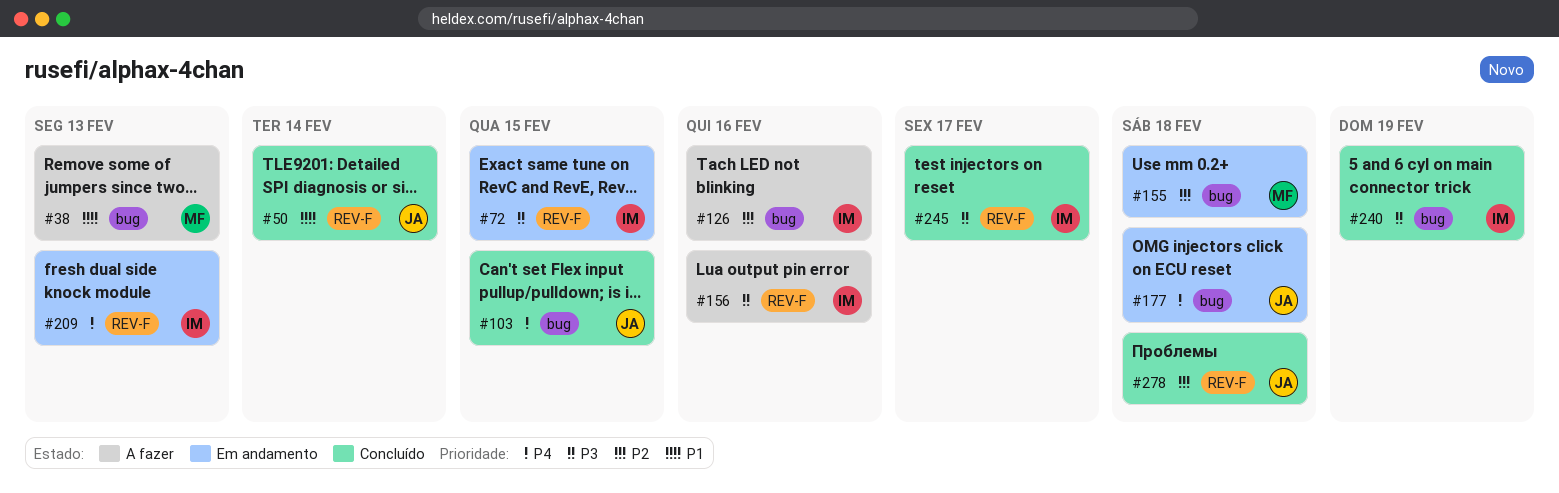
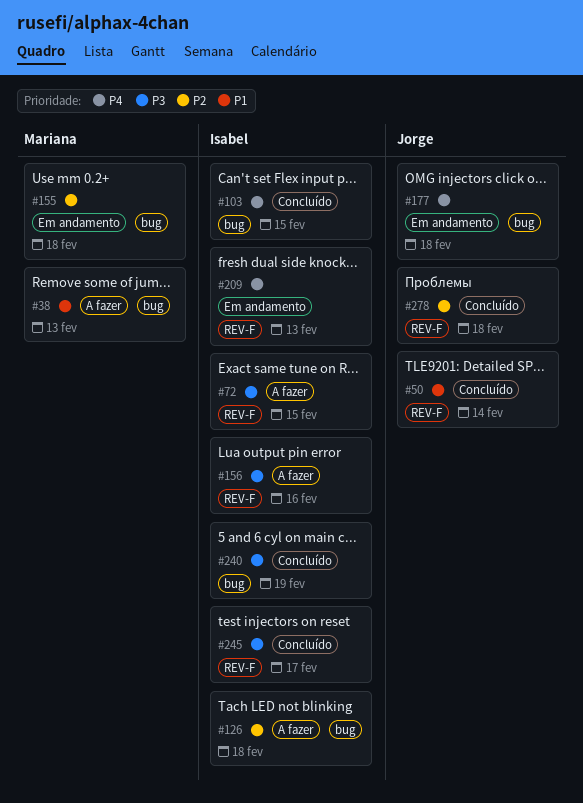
#72, status: Em andamento -> A fazer
#103, owner: Jorge -> Isabel
#126, due: Feb 16 -> Feb 18

